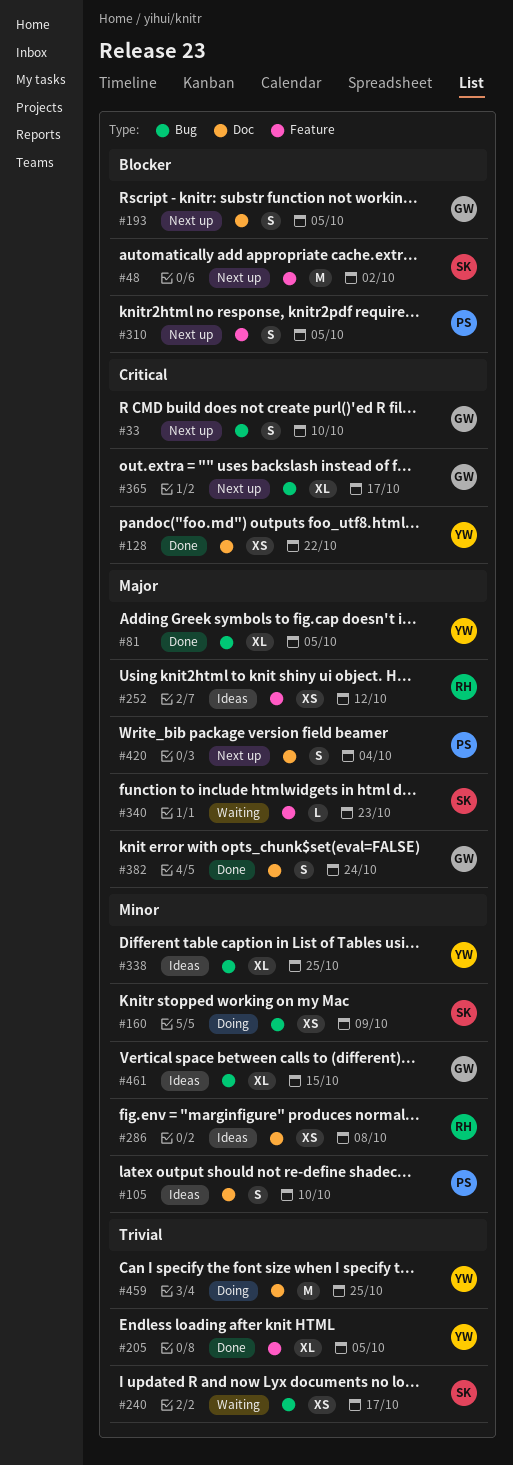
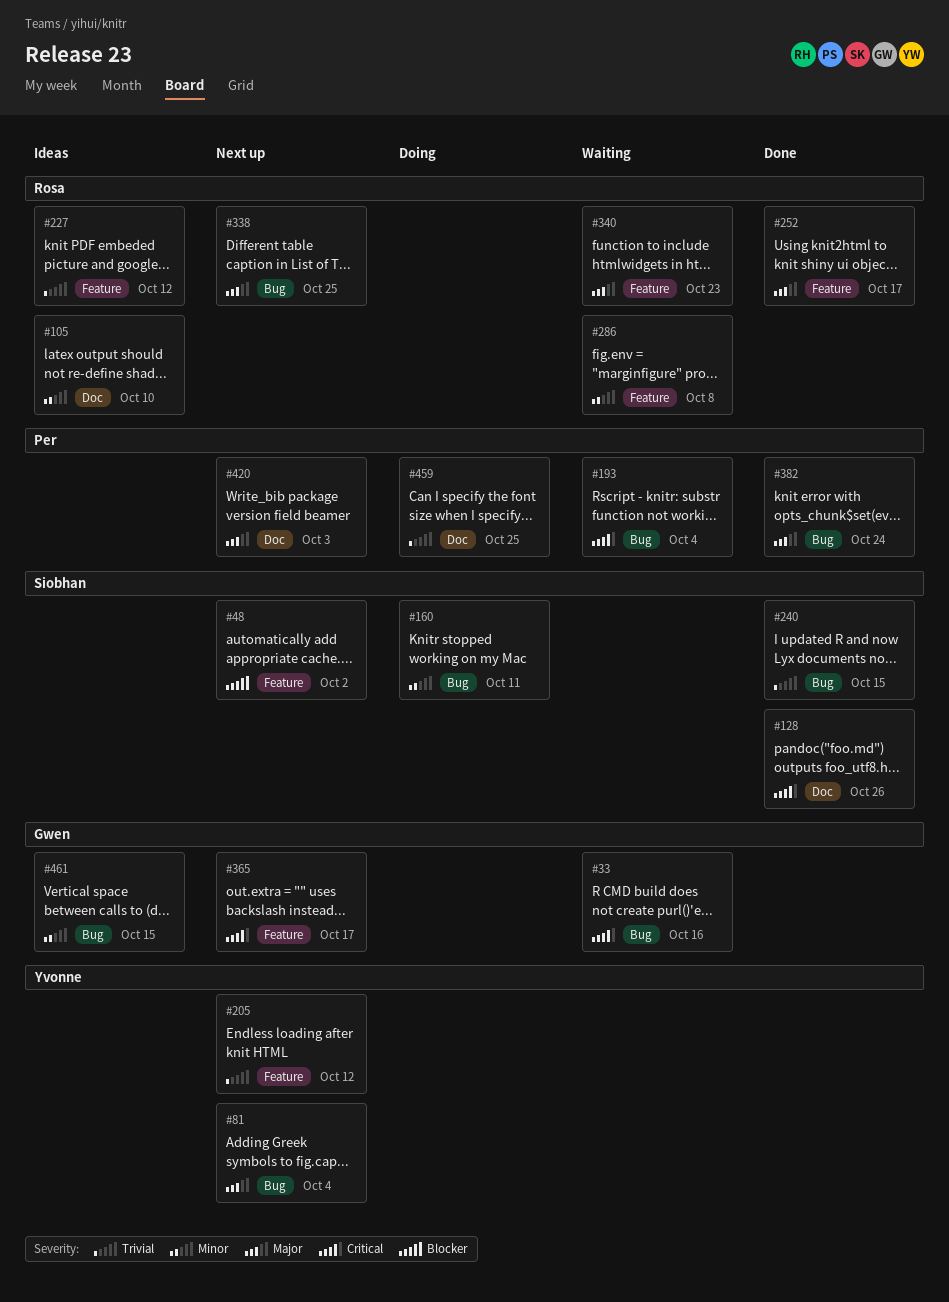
#33, status: Next up -> Waiting
#33, due: Oct 10 -> Oct 16
#81, status: Done -> Next up
#81, due: Oct 5 -> Oct 4
#105, owner: Per -> Rosa
#128, owner: Yvonne -> Siobhan
#128, due: Oct 22 -> Oct 26
#160, due: Oct 9 -> Oct 11
#193, status: Next up -> Waiting
#193, owner: Gwen -> Per
#193, priority: Blocker -> Critical
#193, label: Doc -> Bug
#193, due: Oct 5 -> Oct 4
#205, status: Done -> Next up
#205, due: Oct 5 -> Oct 12
#227: none -> present
#240, status: Waiting -> Done
#240, due: Oct 17 -> Oct 15
#252, status: Ideas -> Done
#252, due: Oct 12 -> Oct 17
#286, status: Ideas -> Waiting
#286, label: Doc -> Feature
#310: present -> none
#338, status: Ideas -> Next up
#338, owner: Yvonne -> Rosa
#338, priority: Minor -> Major
#340, owner: Siobhan -> Rosa
#365, label: Bug -> Feature
#382, owner: Gwen -> Per
#382, label: Doc -> Bug
#420, due: Oct 4 -> Oct 3
#459, owner: Yvonne -> Per

